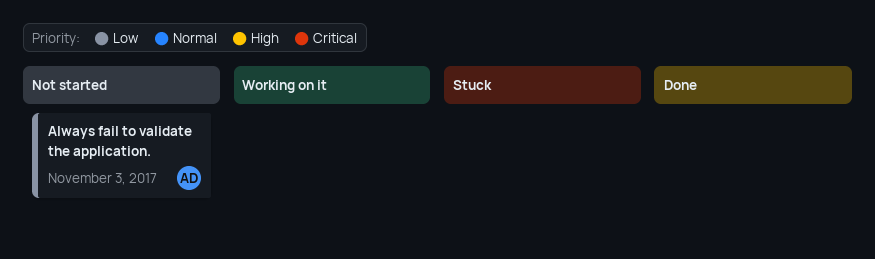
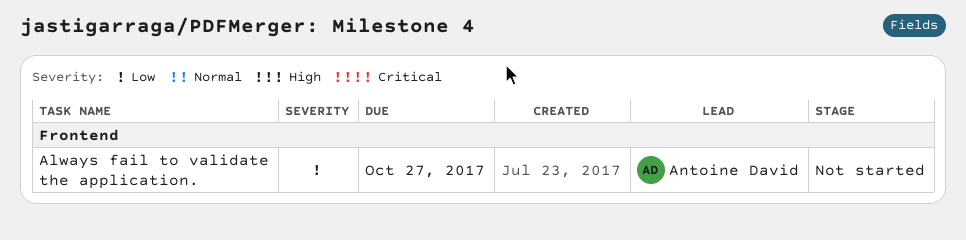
Always fail to validate the application., due: Nov 3 -> Oct 27

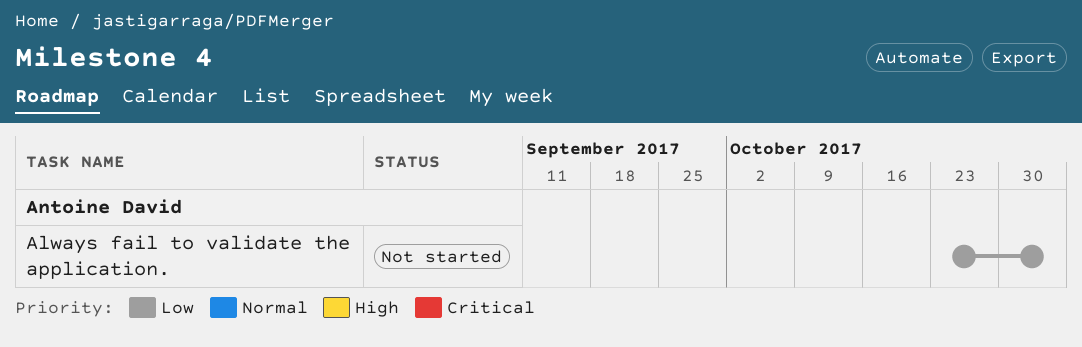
Always fail to validate the application., due: Oct 27 -> Nov 3

